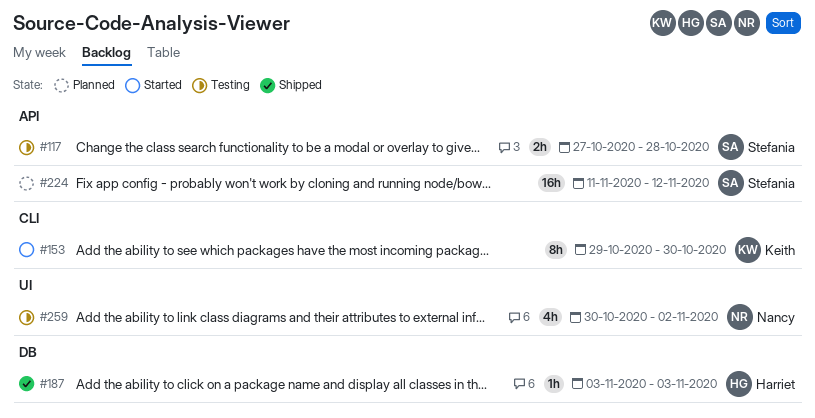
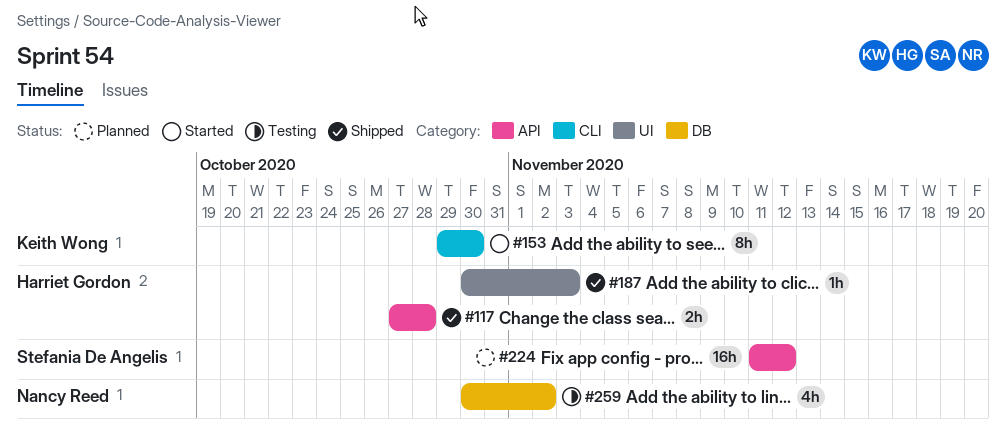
#117, status: Testing -> Shipped
#117, owner: Stefania De Angelis -> Harriet Gordon
#187, label: DB -> UI
#187, start: Nov 3 -> Oct 30
#259, label: UI -> DB

